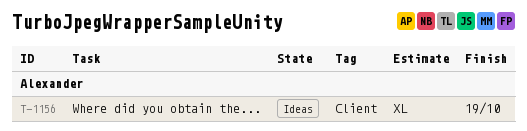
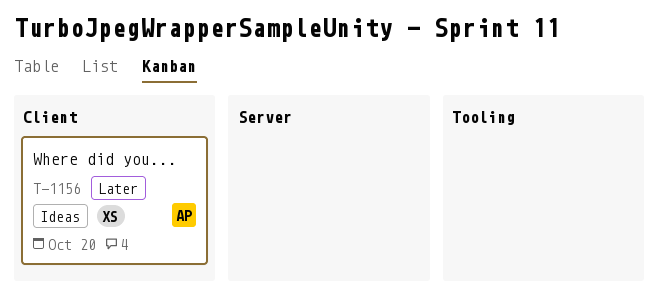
T-1156, estimate: XL -> XS
T-1156, due: Oct 19 -> Oct 20

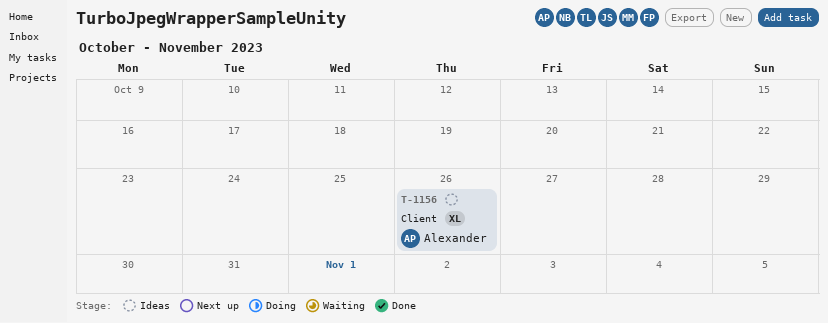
T-1156, estimate: XS -> XL
T-1156, due: Oct 20 -> Oct 26

